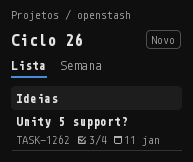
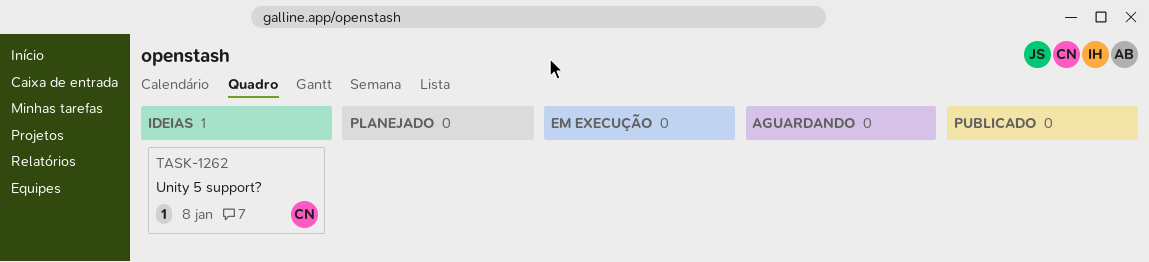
TASK-1262, due: Jan 11 -> Jan 8

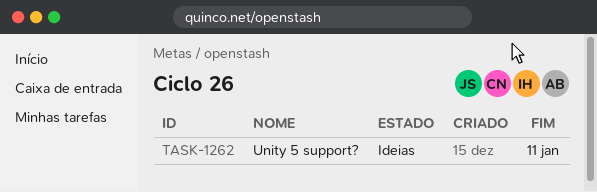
TASK-1262, due: Jan 8 -> Jan 11

